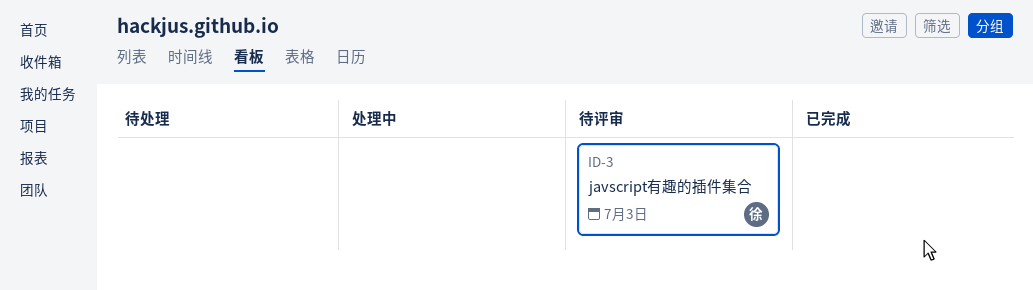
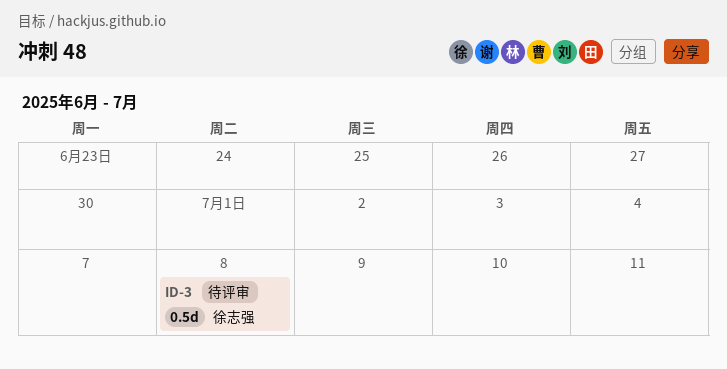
ID-3, due: Jul 3 -> Jul 8

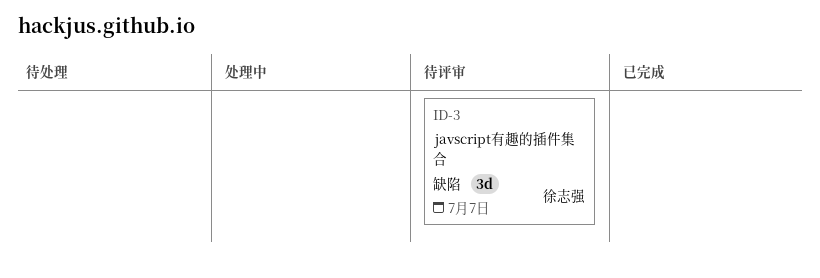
ID-3, estimate: 0.5d -> 3d
ID-3, due: Jul 8 -> Jul 7

